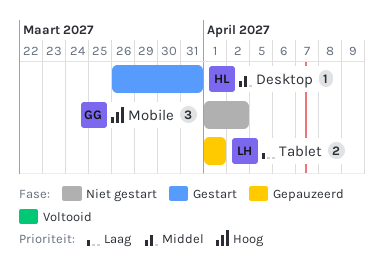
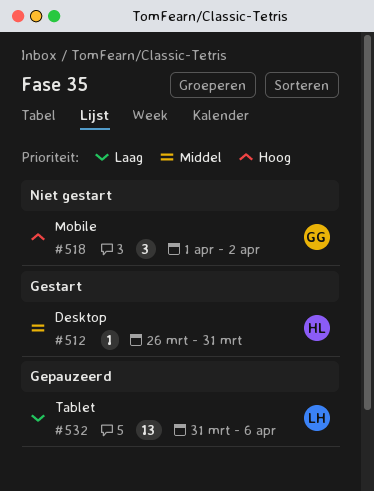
Tablet, estimate: 2 -> 13
Tablet, start: Apr 1 -> Mar 31
Tablet, due: Apr 1 -> Apr 6

